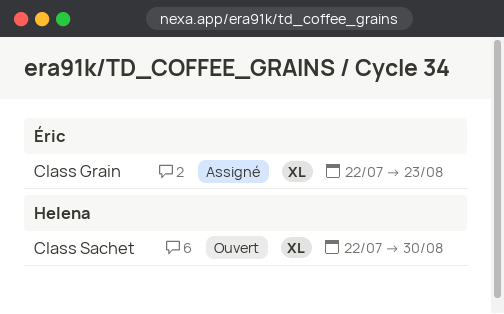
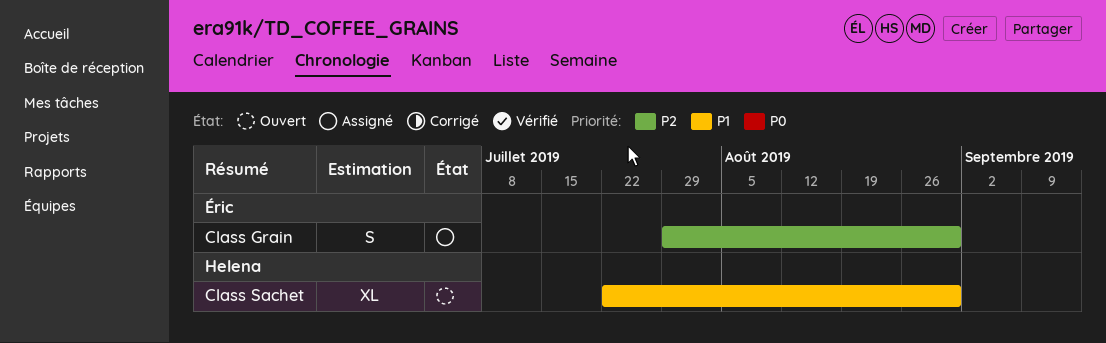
Class Grain, estimate: XL -> S
Class Grain, start: Jul 22 -> Jul 29
Class Grain, due: Aug 23 -> Aug 30

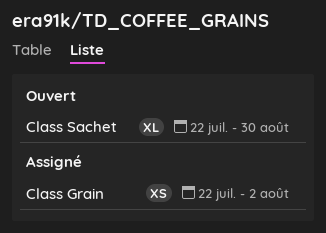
Class Grain, estimate: S -> XS
Class Grain, start: Jul 29 -> Jul 22
Class Grain, due: Aug 30 -> Aug 2

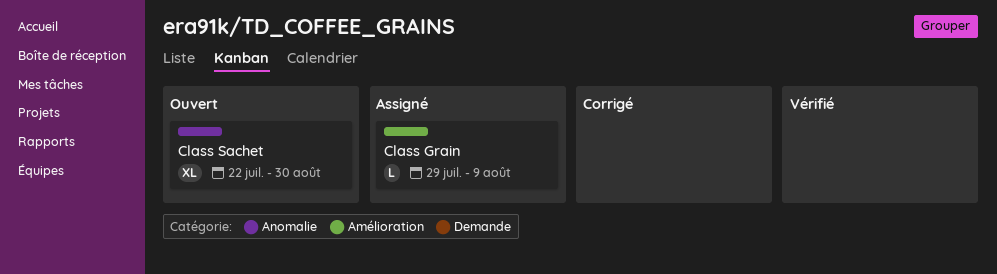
Class Grain, estimate: XS -> L
Class Grain, start: Jul 22 -> Jul 29
Class Grain, due: Aug 2 -> Aug 9

